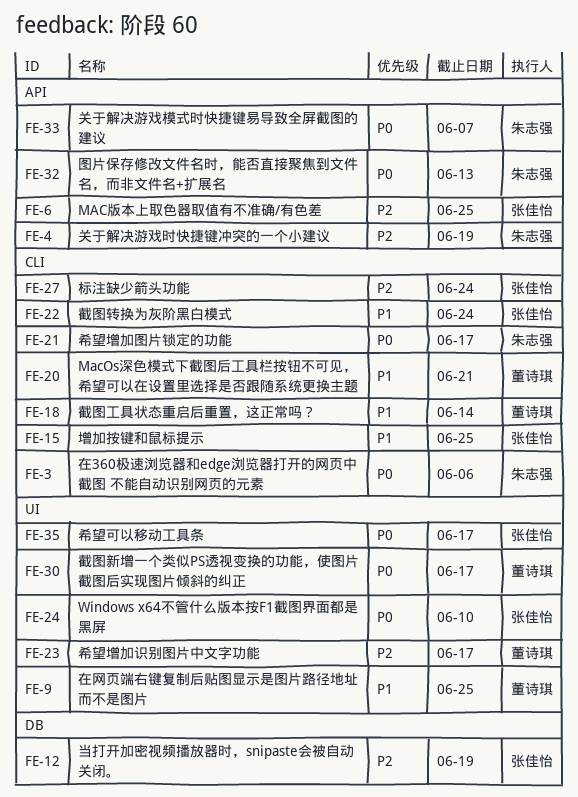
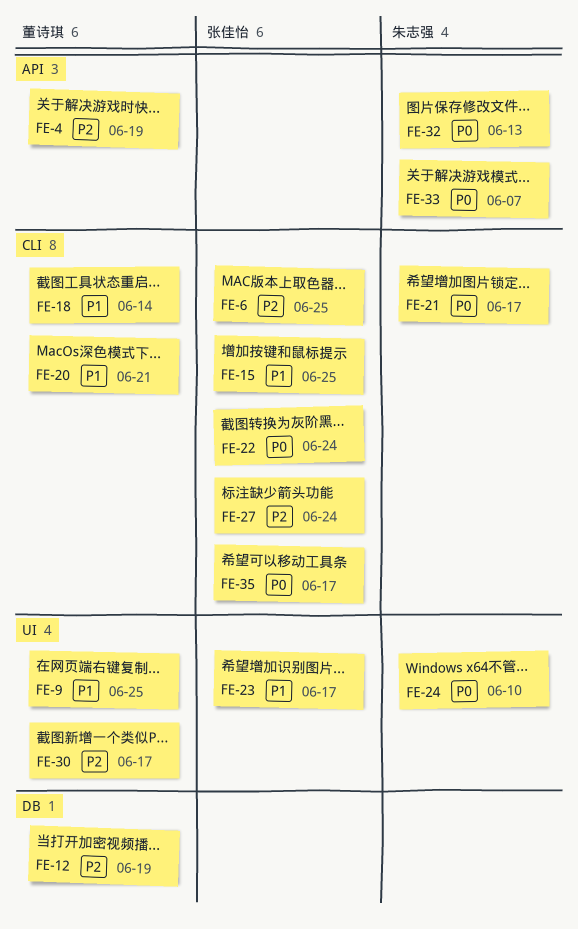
FE-3: present -> none
FE-4, owner: 朱志强 -> 董诗琪
FE-6, label: API -> CLI
FE-12, owner: 张佳怡 -> 董诗琪
FE-22, priority: P1 -> P0
FE-23, owner: 董诗琪 -> 张佳怡
FE-23, priority: P2 -> P1
FE-24, owner: 张佳怡 -> 朱志强
FE-30, priority: P0 -> P2
FE-35, label: UI -> CLI

